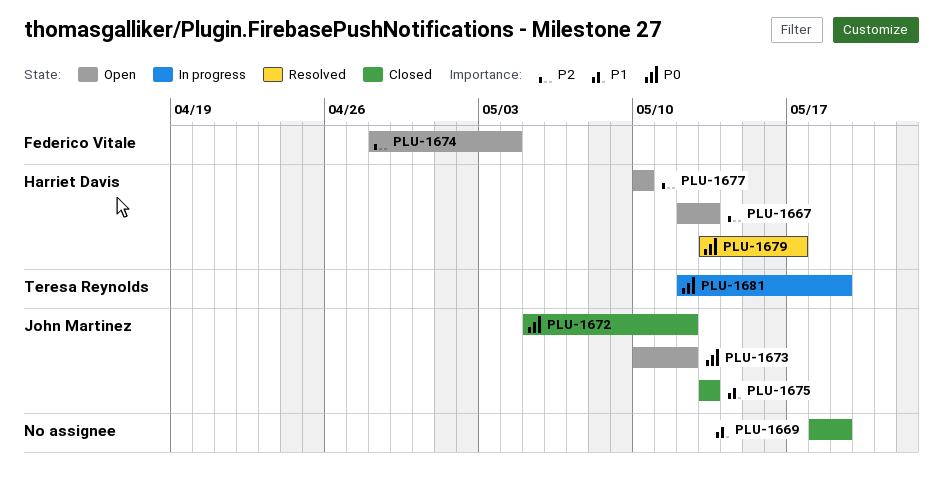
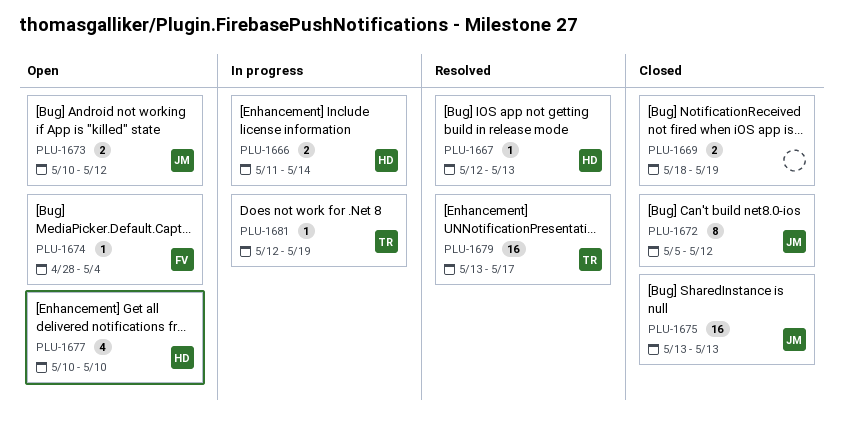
PLU-1666: none -> present
PLU-1667, status: Open -> Resolved
PLU-1679, owner: Harriet Davis -> Teresa Reynolds

